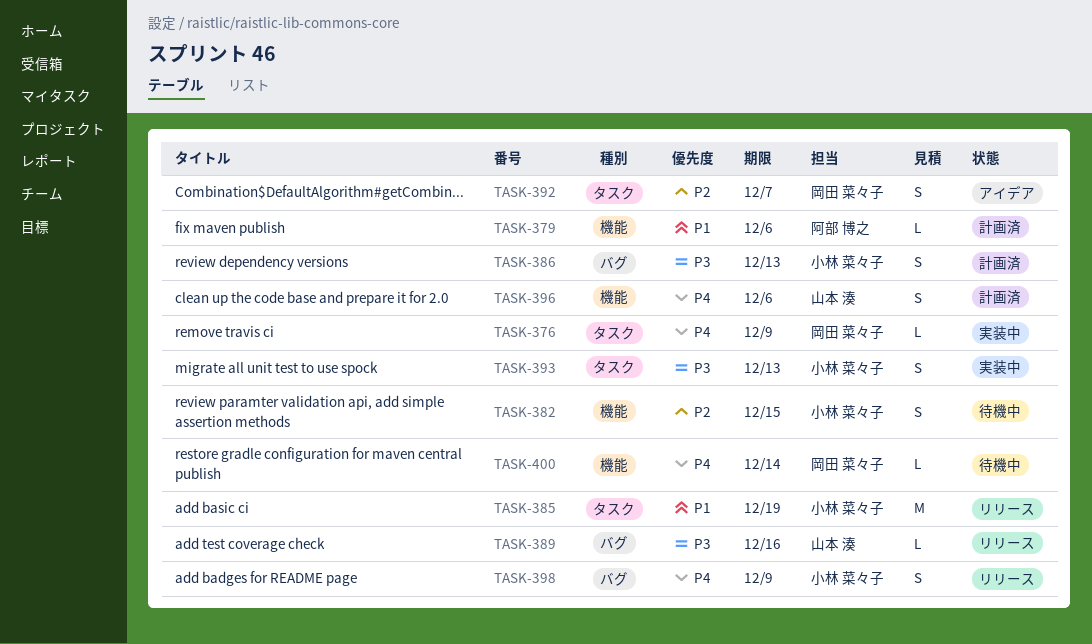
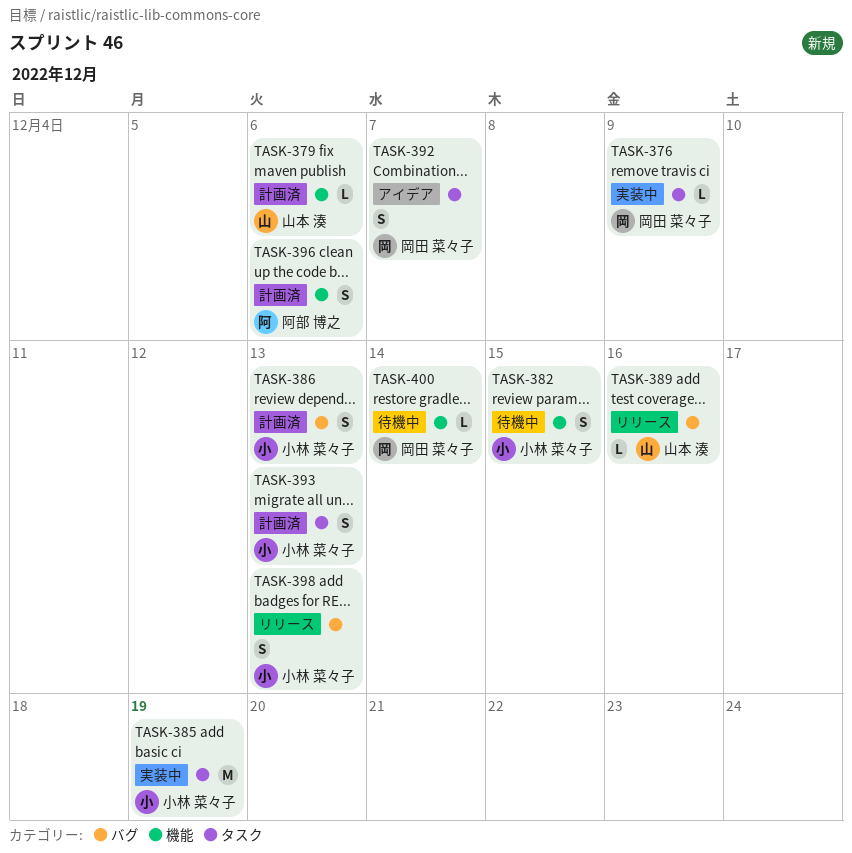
TASK-379, owner: 阿部 博之 -> 山本 湊
TASK-385, status: リリース -> 実装中
TASK-393, status: 実装中 -> 計画済
TASK-396, owner: 山本 湊 -> 阿部 博之
TASK-398, due: Dec 9 -> Dec 13

